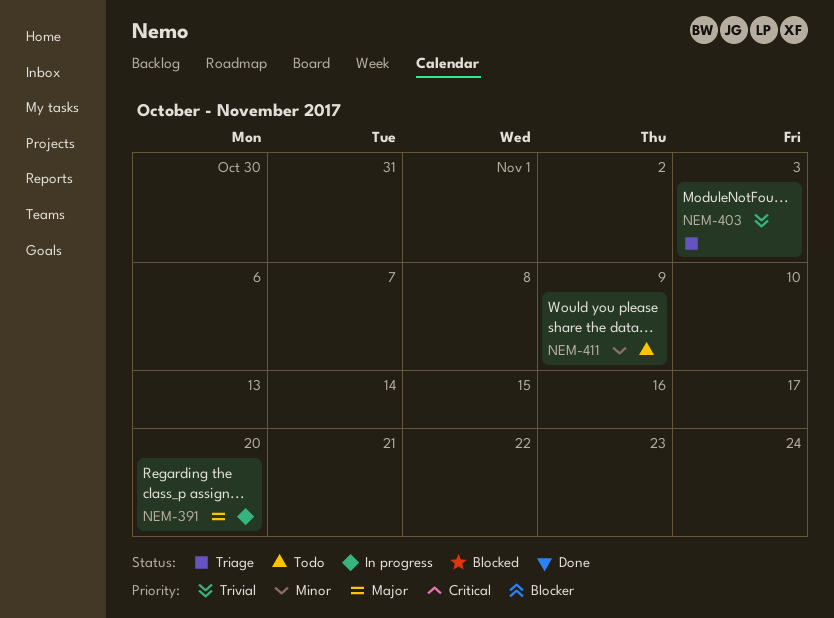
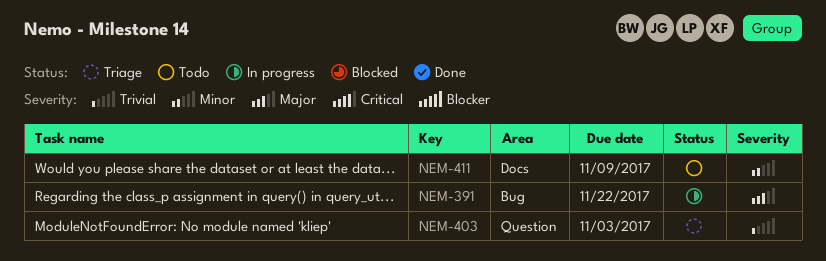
NEM-391, due: Nov 20 -> Nov 22

